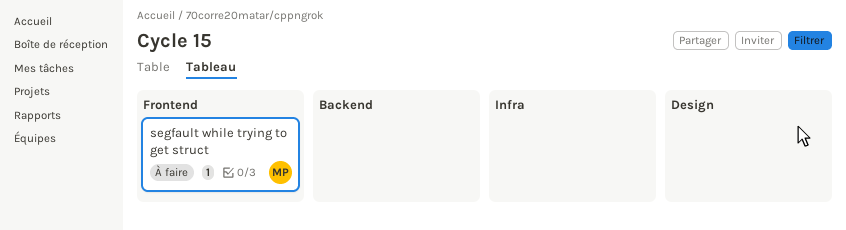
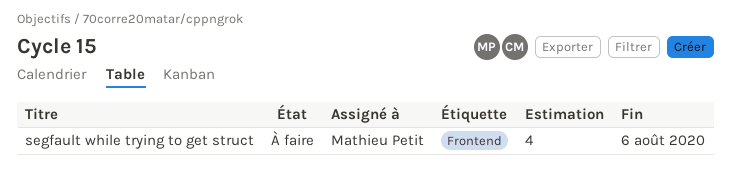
segfault while trying to get struct, estimate: 1 -> 4

